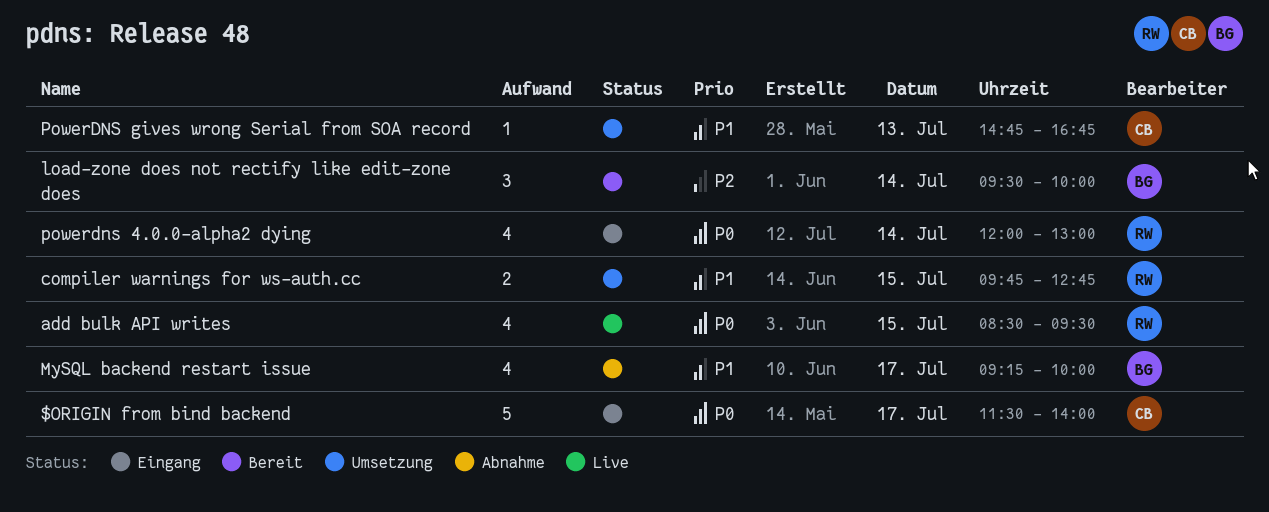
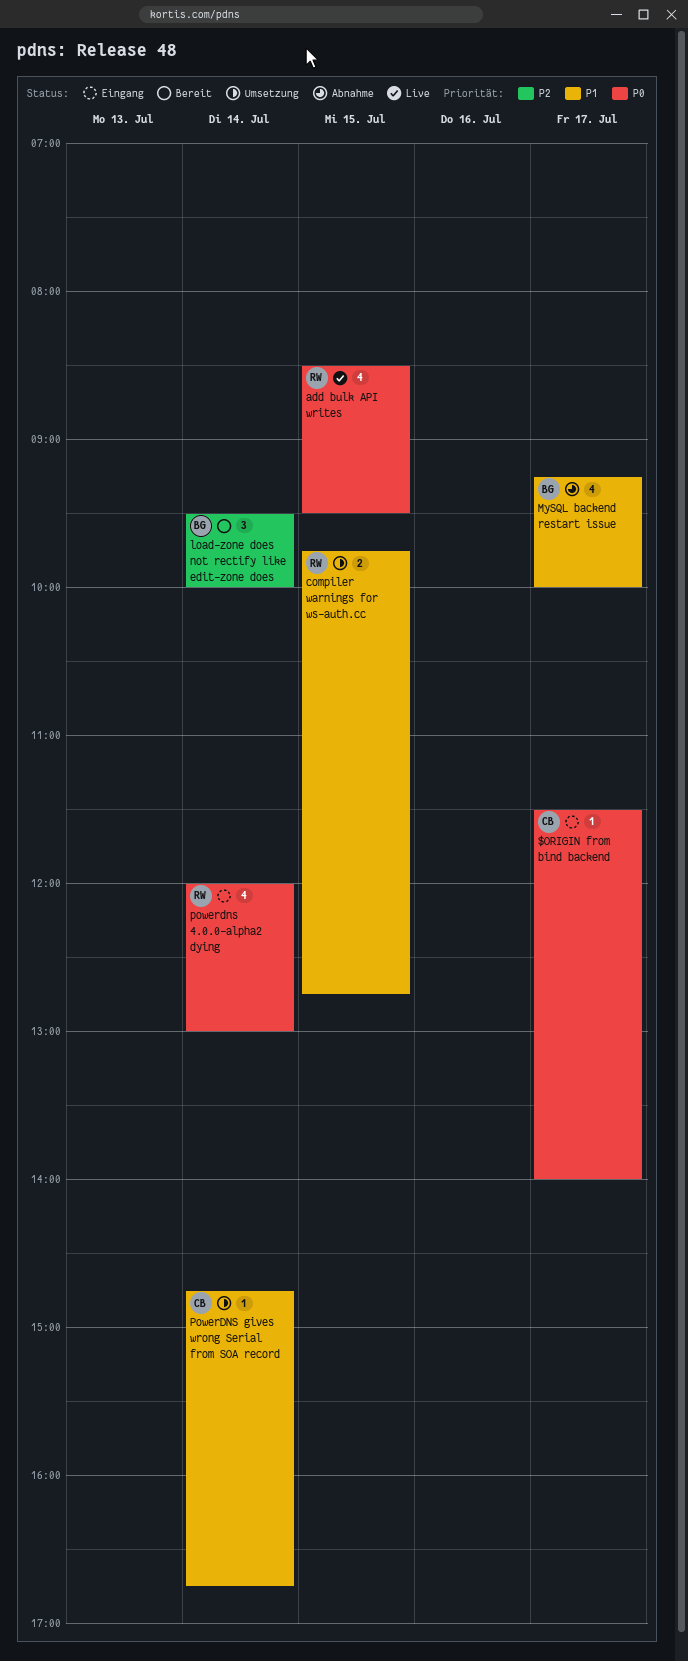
$ORIGIN from bind backend, estimate: 5 -> 1
PowerDNS gives wrong Serial from SOA record, day: Jul 13 -> Jul 14

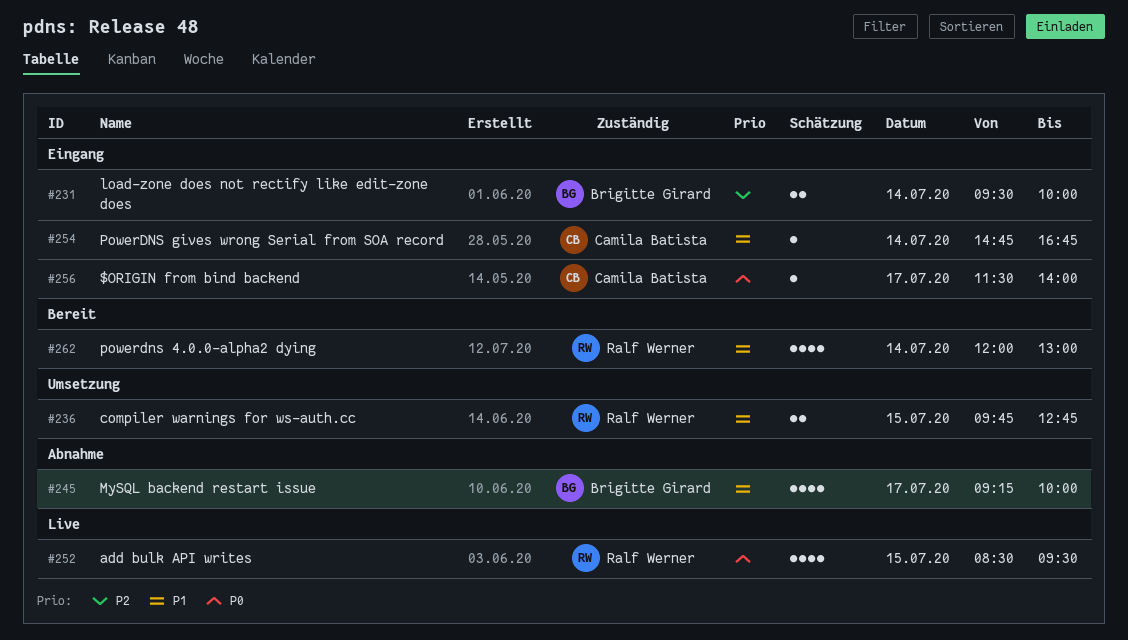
load-zone does not rectify like edit-zone does, status: Bereit -> Eingang
load-zone does not rectify like edit-zone does, estimate: 3 -> 2
powerdns 4.0.0-alpha2 dying, status: Eingang -> Bereit
powerdns 4.0.0-alpha2 dying, priority: P0 -> P1
PowerDNS gives wrong Serial from SOA record, status: Umsetzung -> Eingang

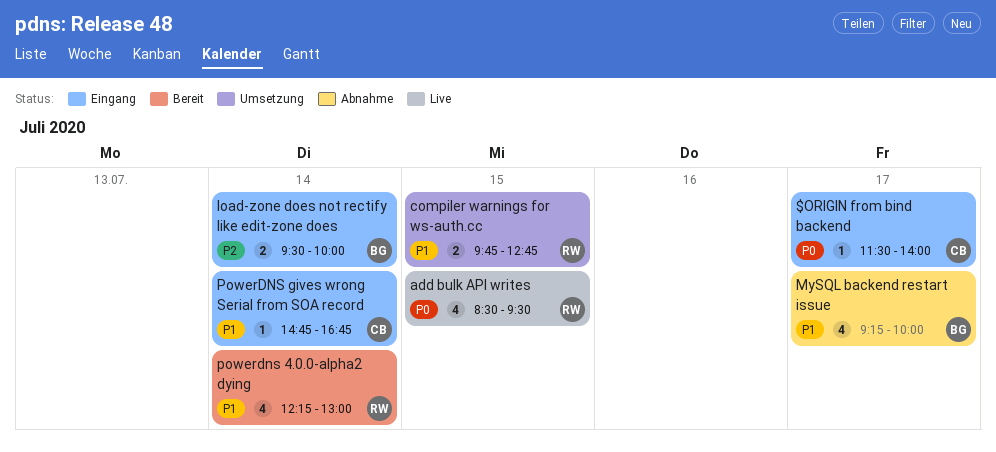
powerdns 4.0.0-alpha2 dying, begins: 12:00 -> 12:15

